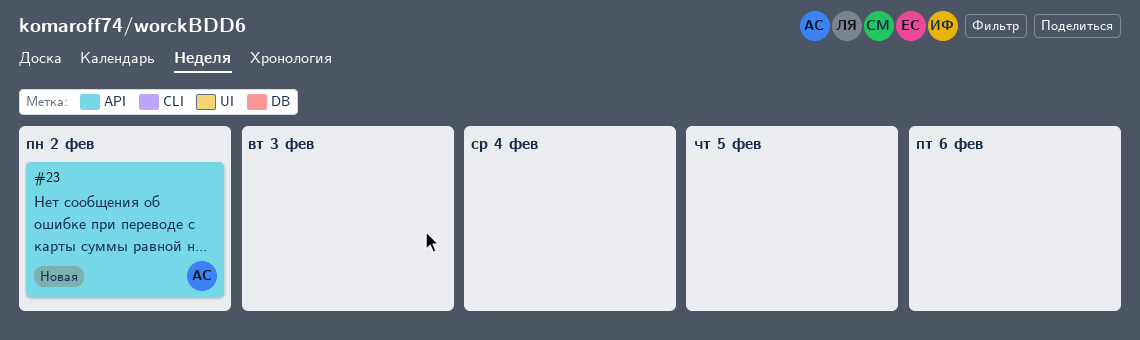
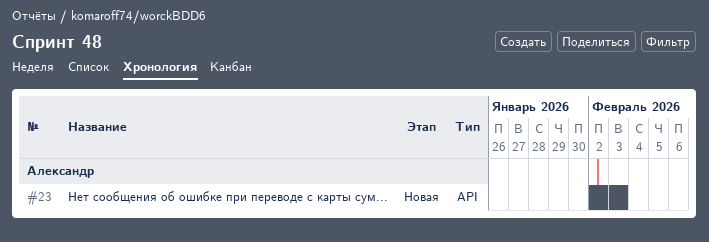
#23, due: Feb 2 -> Feb 3

